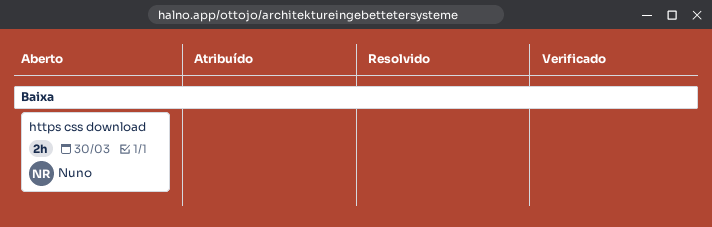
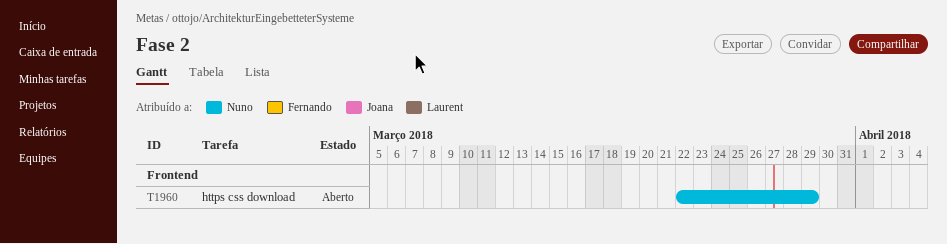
https css download, due: Mar 30 -> Mar 29

